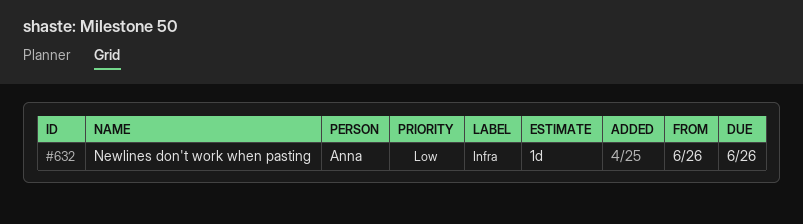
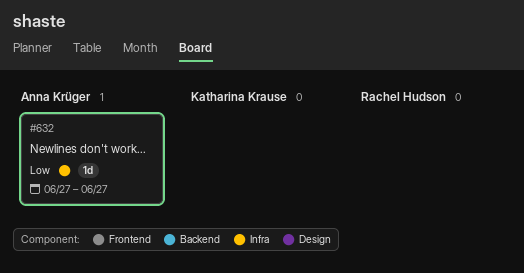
#632, start: Jun 26 -> Jun 27
#632, due: Jun 26 -> Jun 27

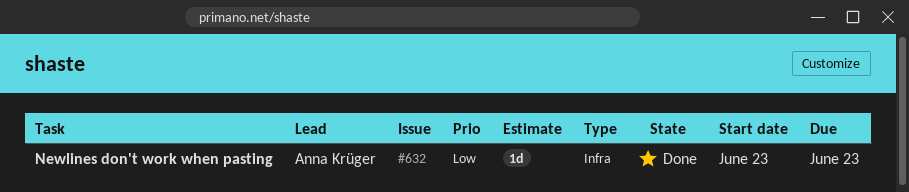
#632, start: Jun 27 -> Jun 23
#632, due: Jun 27 -> Jun 23

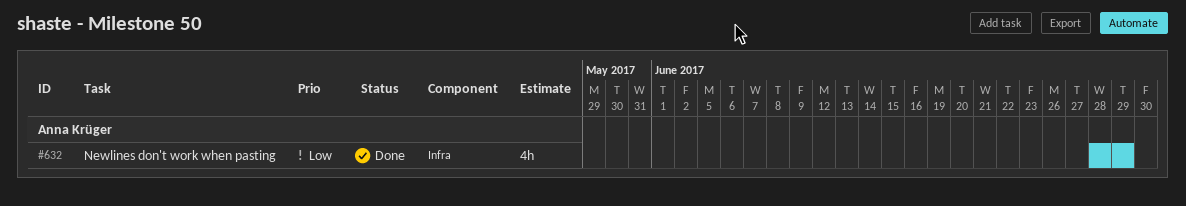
#632, estimate: 1d -> 4h
#632, start: Jun 23 -> Jun 28
#632, due: Jun 23 -> Jun 29

